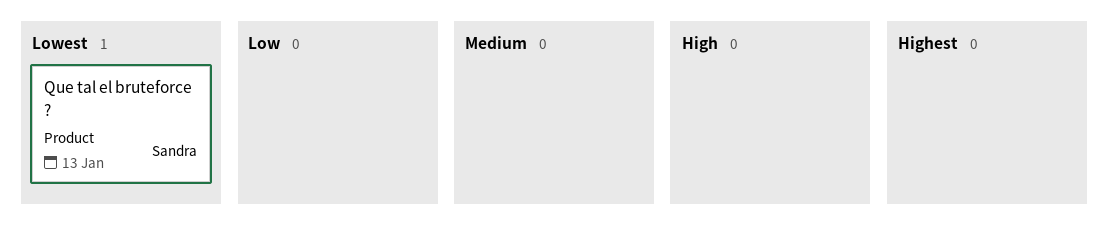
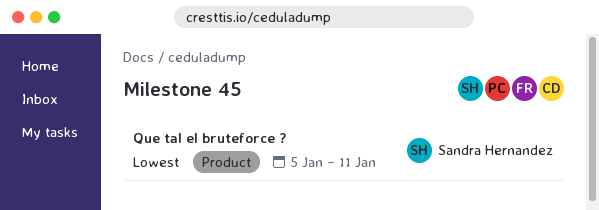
Que tal el bruteforce ?, due: Jan 13 -> Jan 11

